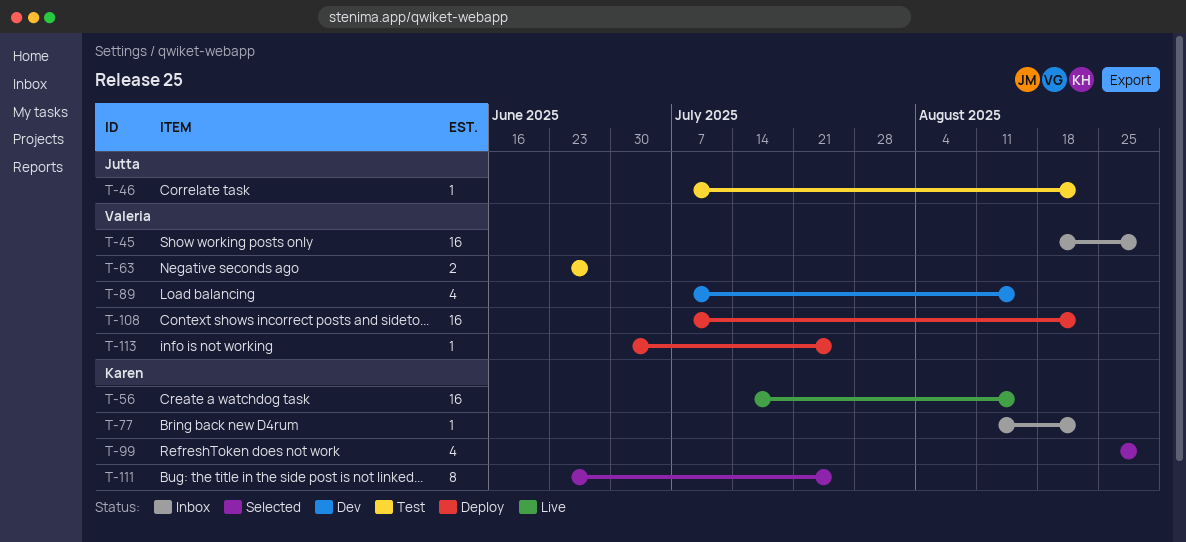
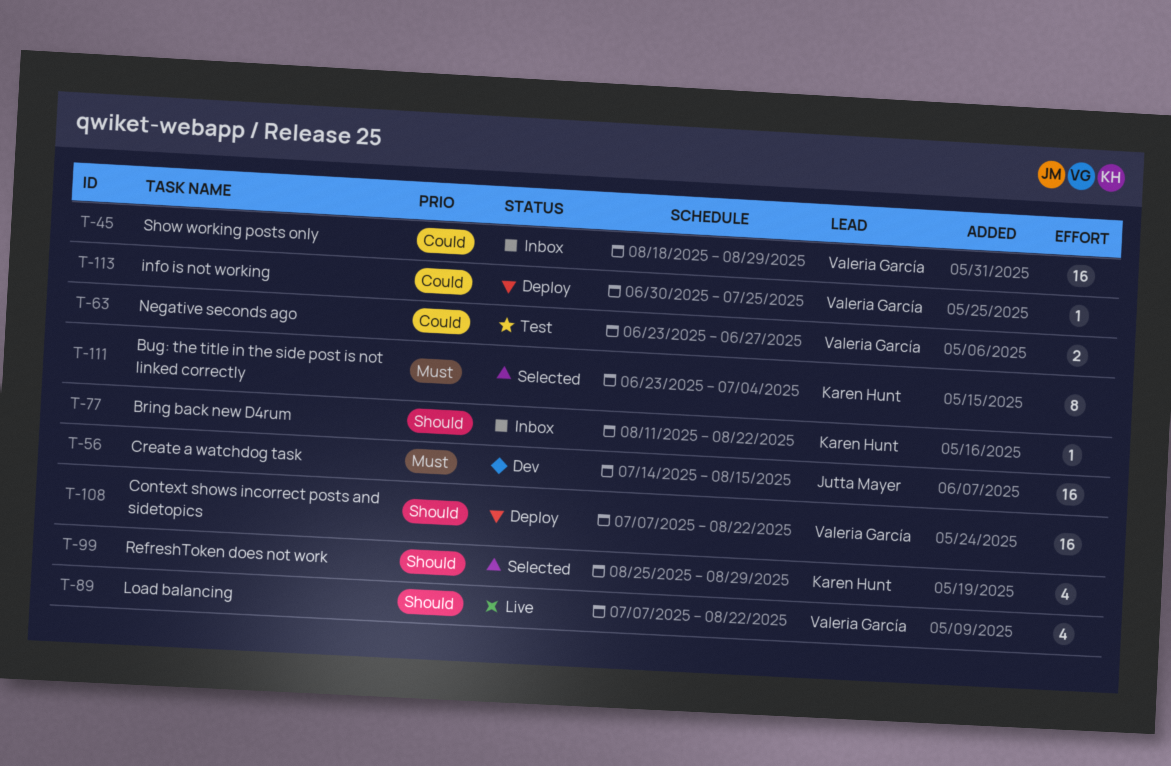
T-46: present -> none
T-56, status: Live -> Dev
T-56, owner: Karen Hunt -> Jutta Mayer
T-89, status: Dev -> Live
T-89, due: Aug 15 -> Aug 22
T-111, due: Jul 25 -> Jul 4

